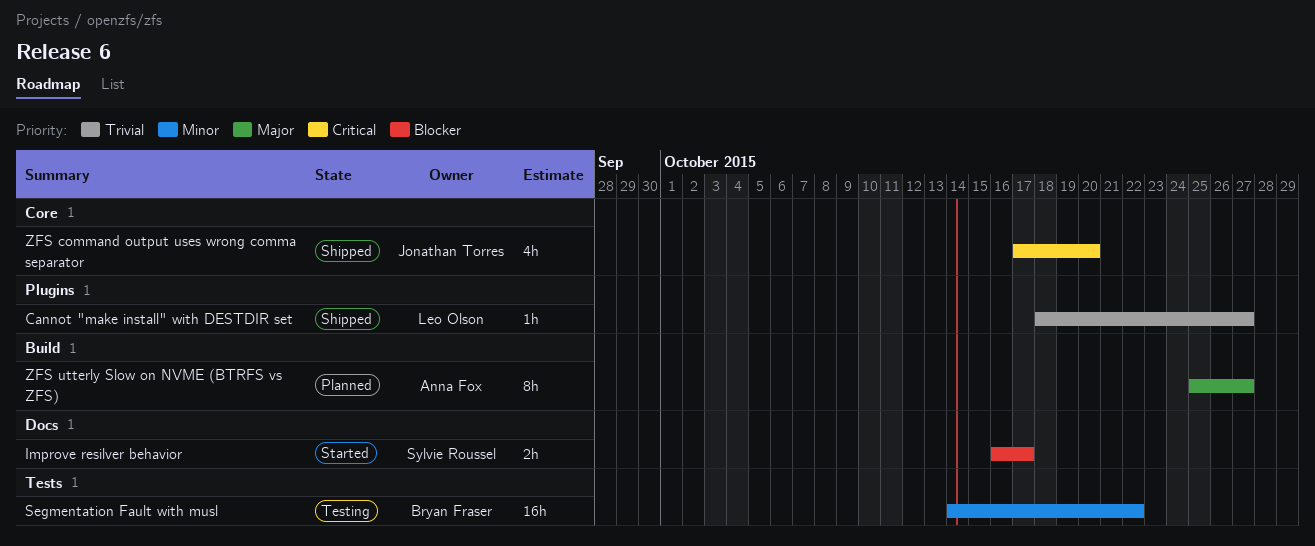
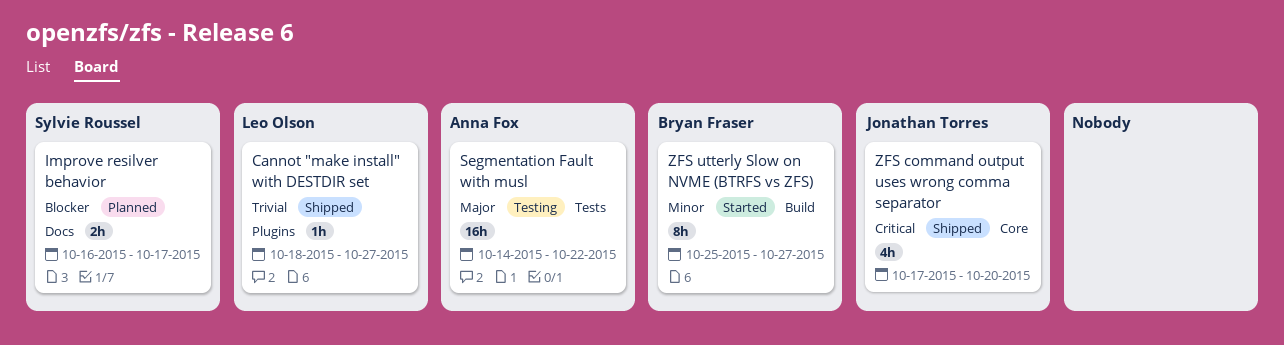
Improve resilver behavior, status: Started -> Planned
Segmentation Fault with musl, owner: Bryan Fraser -> Anna Fox
Segmentation Fault with musl, priority: Minor -> Major
ZFS utterly Slow on NVME (BTRFS vs ZFS), status: Planned -> Started
ZFS utterly Slow on NVME (BTRFS vs ZFS), owner: Anna Fox -> Bryan Fraser
ZFS utterly Slow on NVME (BTRFS vs ZFS), priority: Major -> Minor

